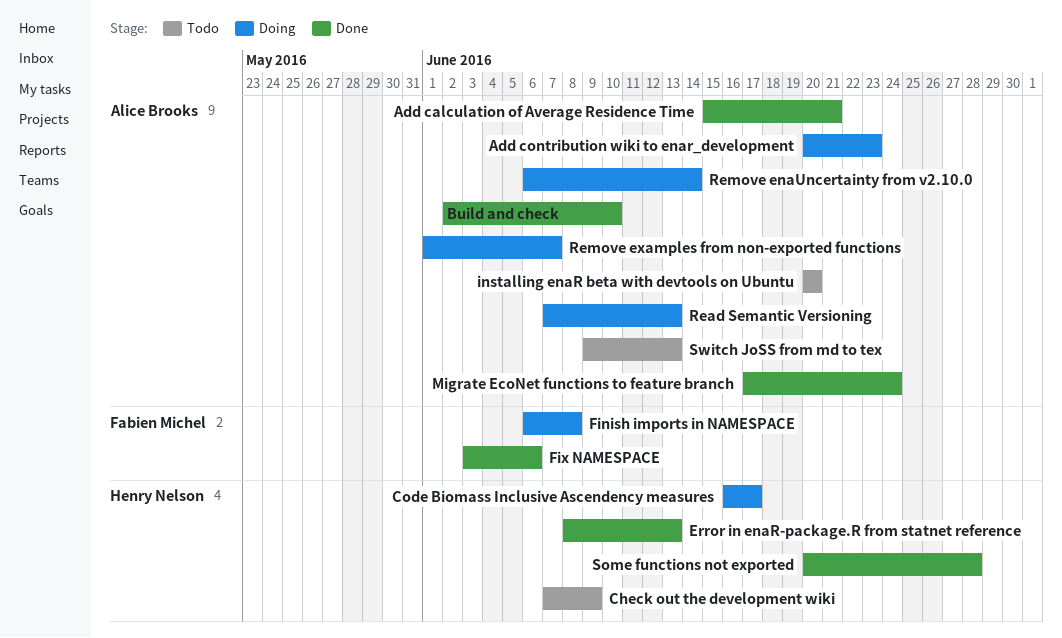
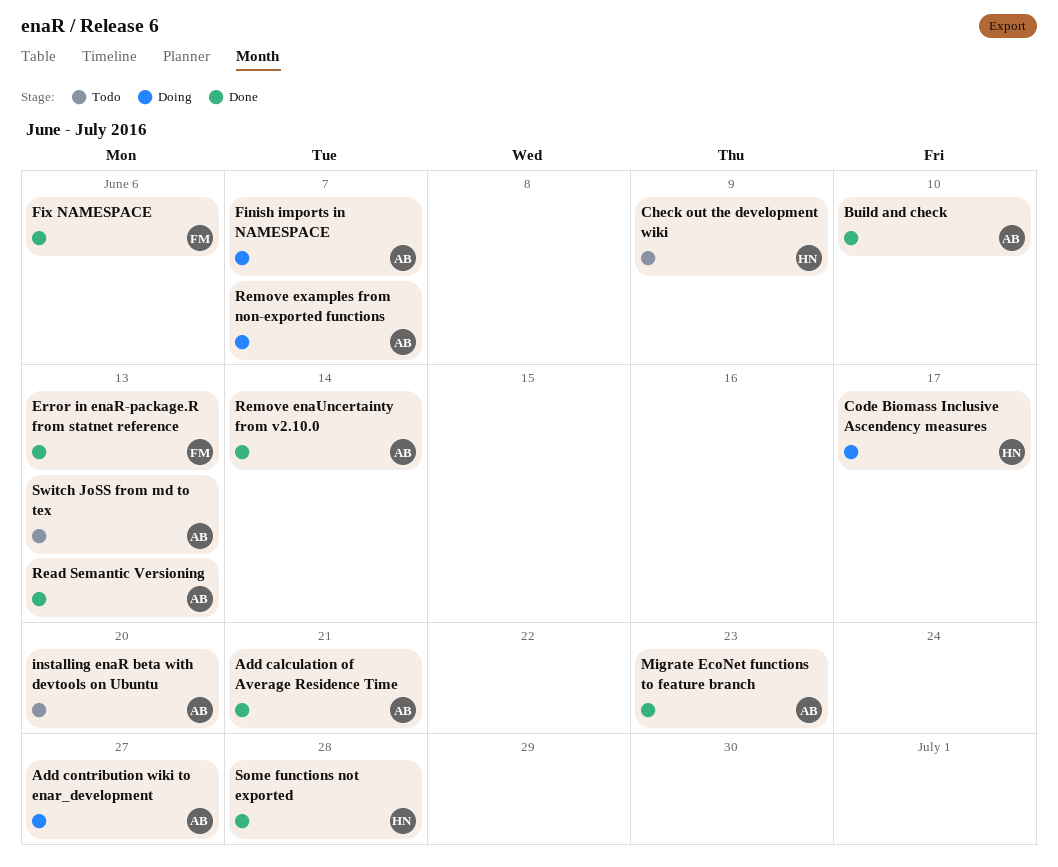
Add contribution wiki to enar_development, due: Jun 23 -> Jun 27
Error in enaR-package.R from statnet reference, owner: Henry Nelson -> Fabien Michel
Finish imports in NAMESPACE, owner: Fabien Michel -> Alice Brooks
Finish imports in NAMESPACE, due: Jun 8 -> Jun 7
Migrate EcoNet functions to feature branch, due: Jun 24 -> Jun 23
Read Semantic Versioning, status: Doing -> Done
Remove enaUncertainty from v2.10.0, status: Doing -> Done

